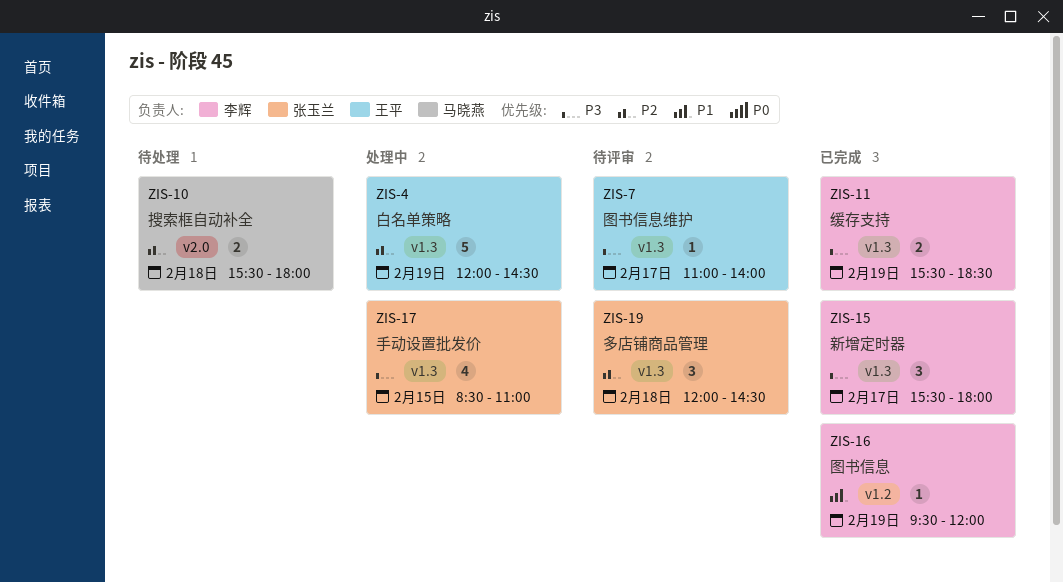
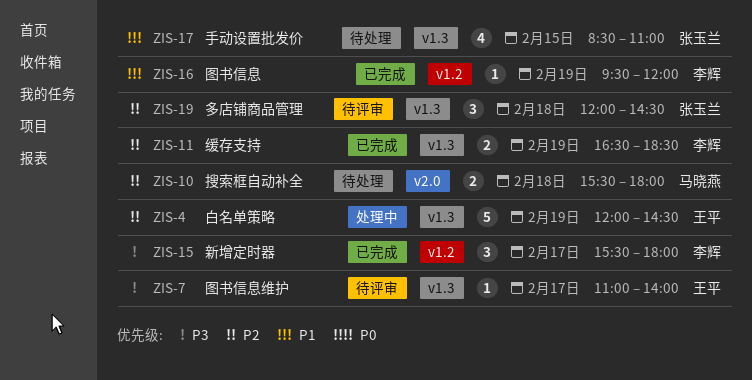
ZIS-11, priority: P3 -> P2
ZIS-11, begins: 15:30 -> 16:30
ZIS-15, label: v1.3 -> v1.2
ZIS-17, status: 处理中 -> 待处理
ZIS-17, priority: P3 -> P1

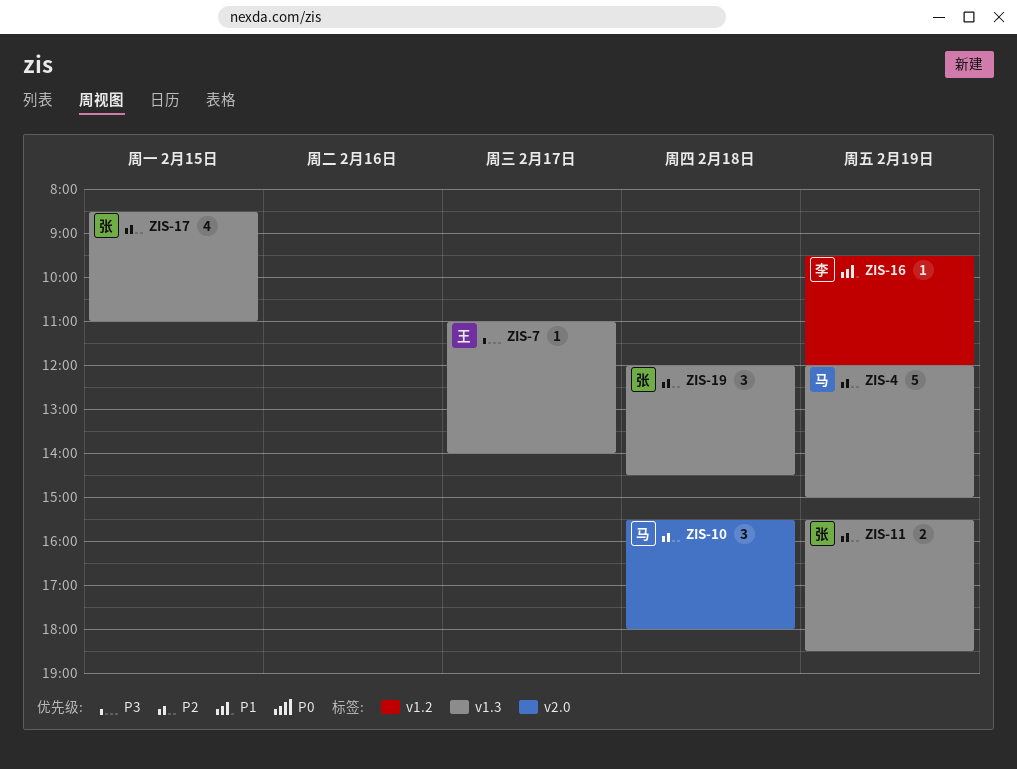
ZIS-4, owner: 王平 -> 马晓燕
ZIS-4, ends: 14:30 -> 15:00
ZIS-10, estimate: 2 -> 3
ZIS-11, owner: 李辉 -> 张玉兰
ZIS-11, begins: 16:30 -> 15:30
ZIS-15: present -> none
ZIS-17, priority: P1 -> P2

